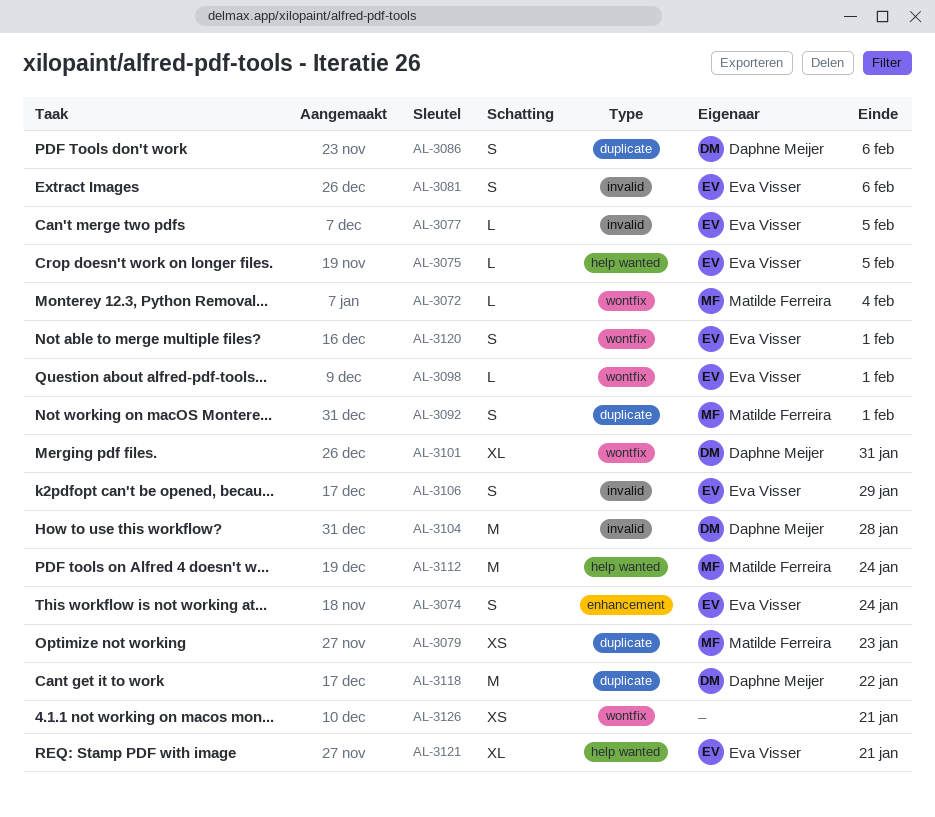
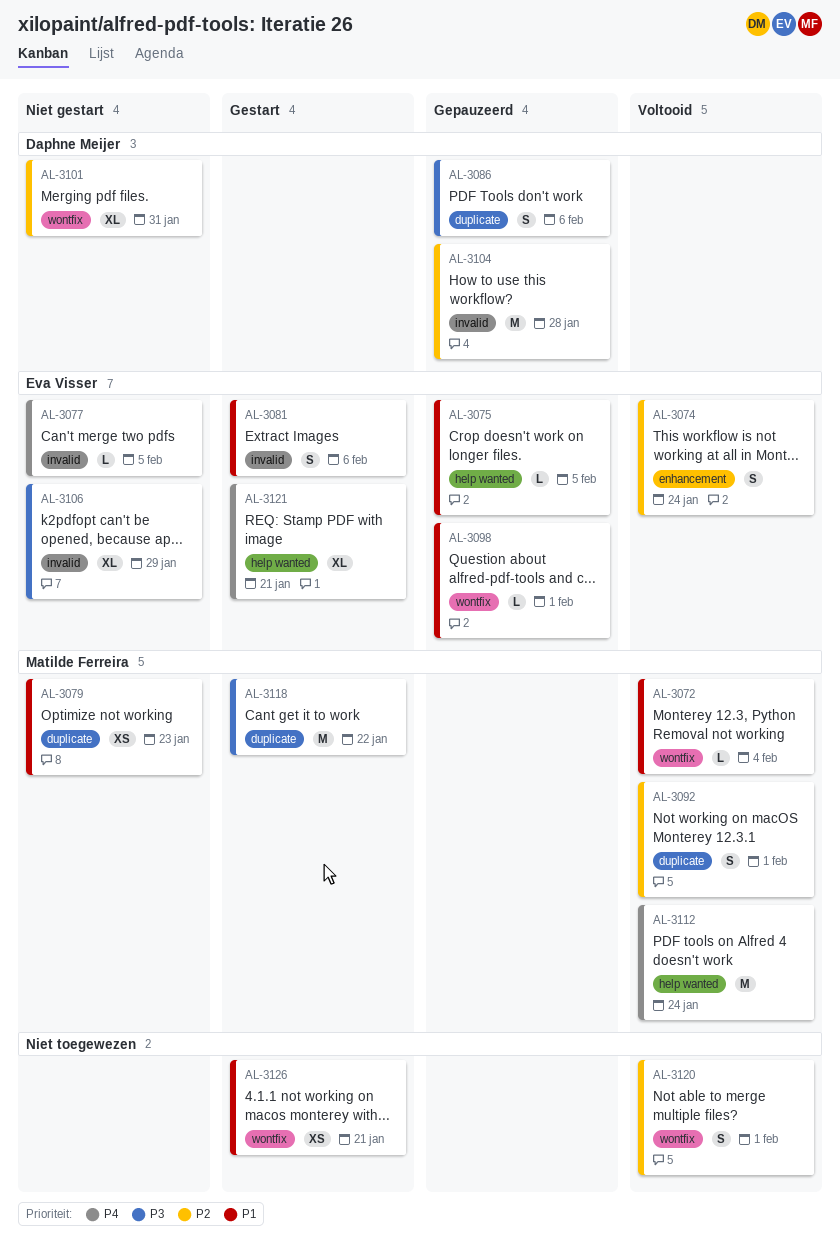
AL-3106, estimate: S -> XL
AL-3118, owner: Daphne Meijer -> Matilde Ferreira
AL-3120, owner: Eva Visser -> none

